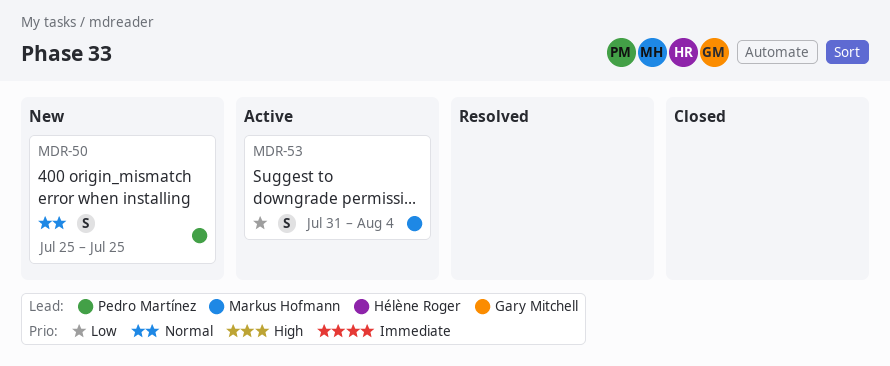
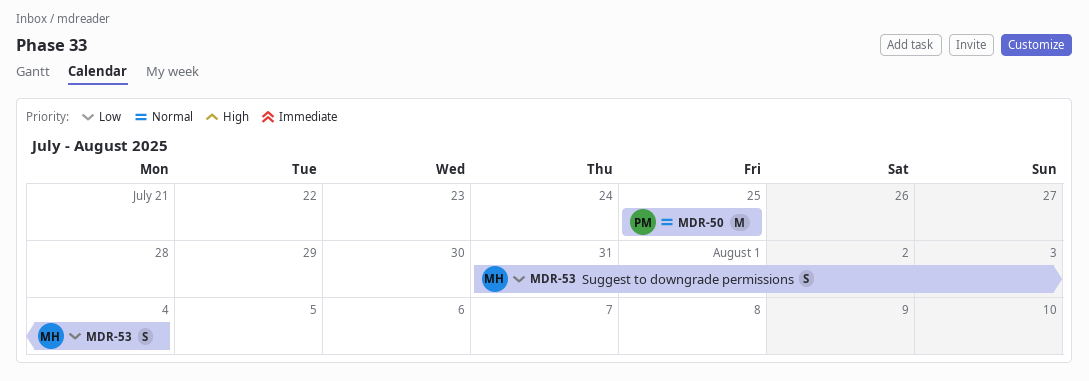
MDR-50, estimate: S -> M

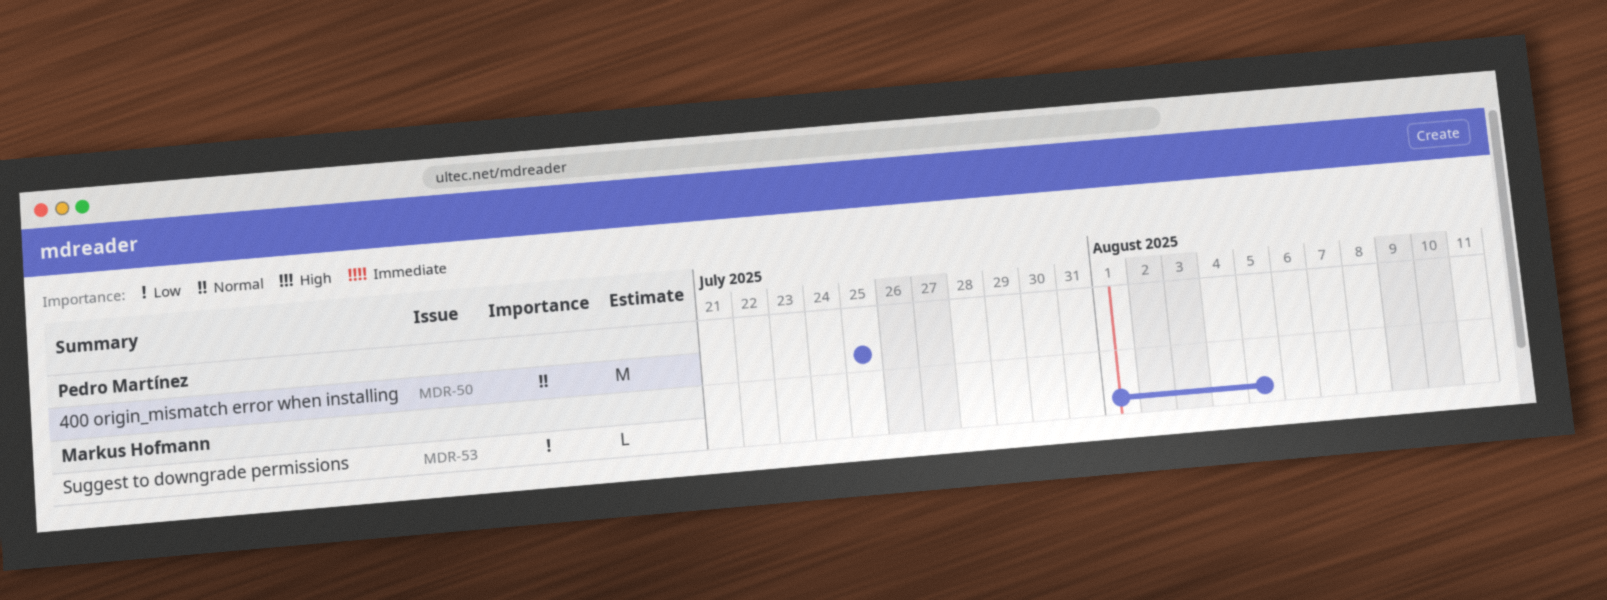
MDR-53, estimate: S -> L
MDR-53, start: Jul 31 -> Aug 1
MDR-53, due: Aug 4 -> Aug 5

